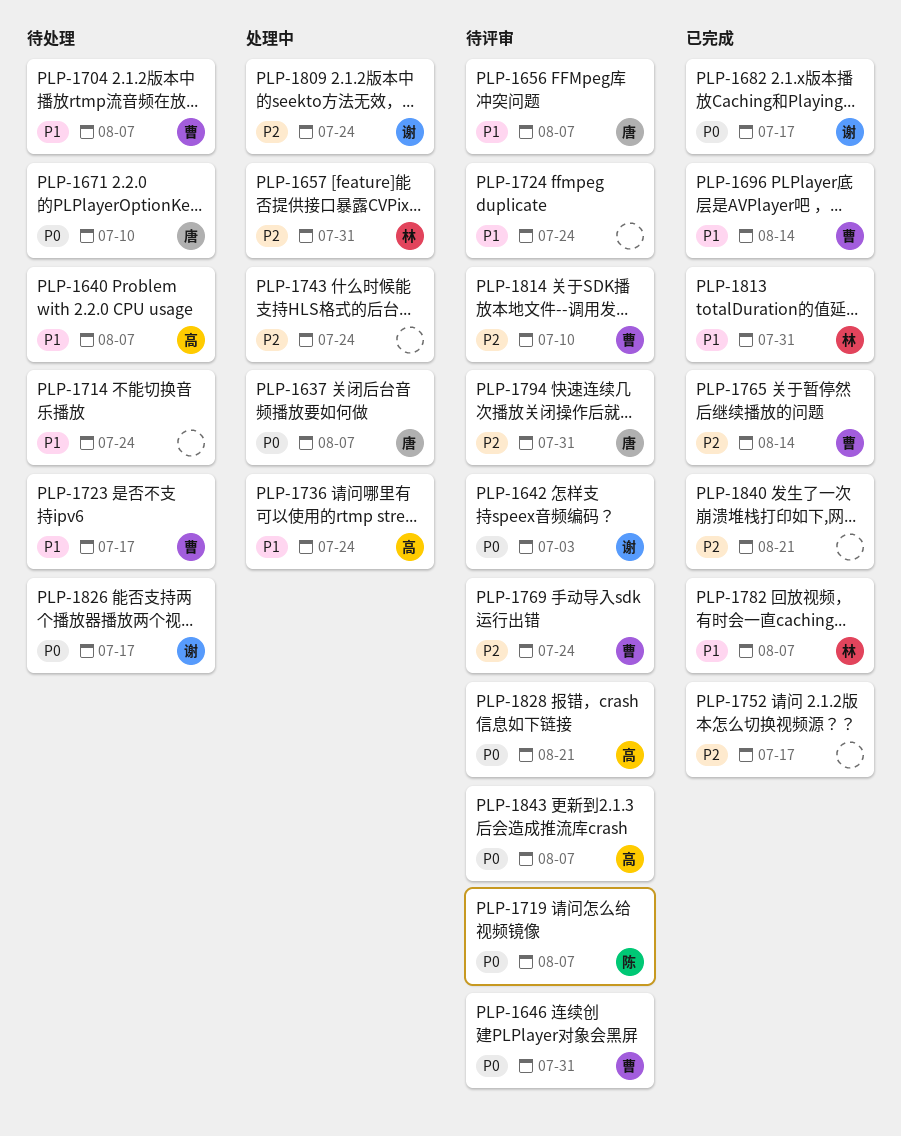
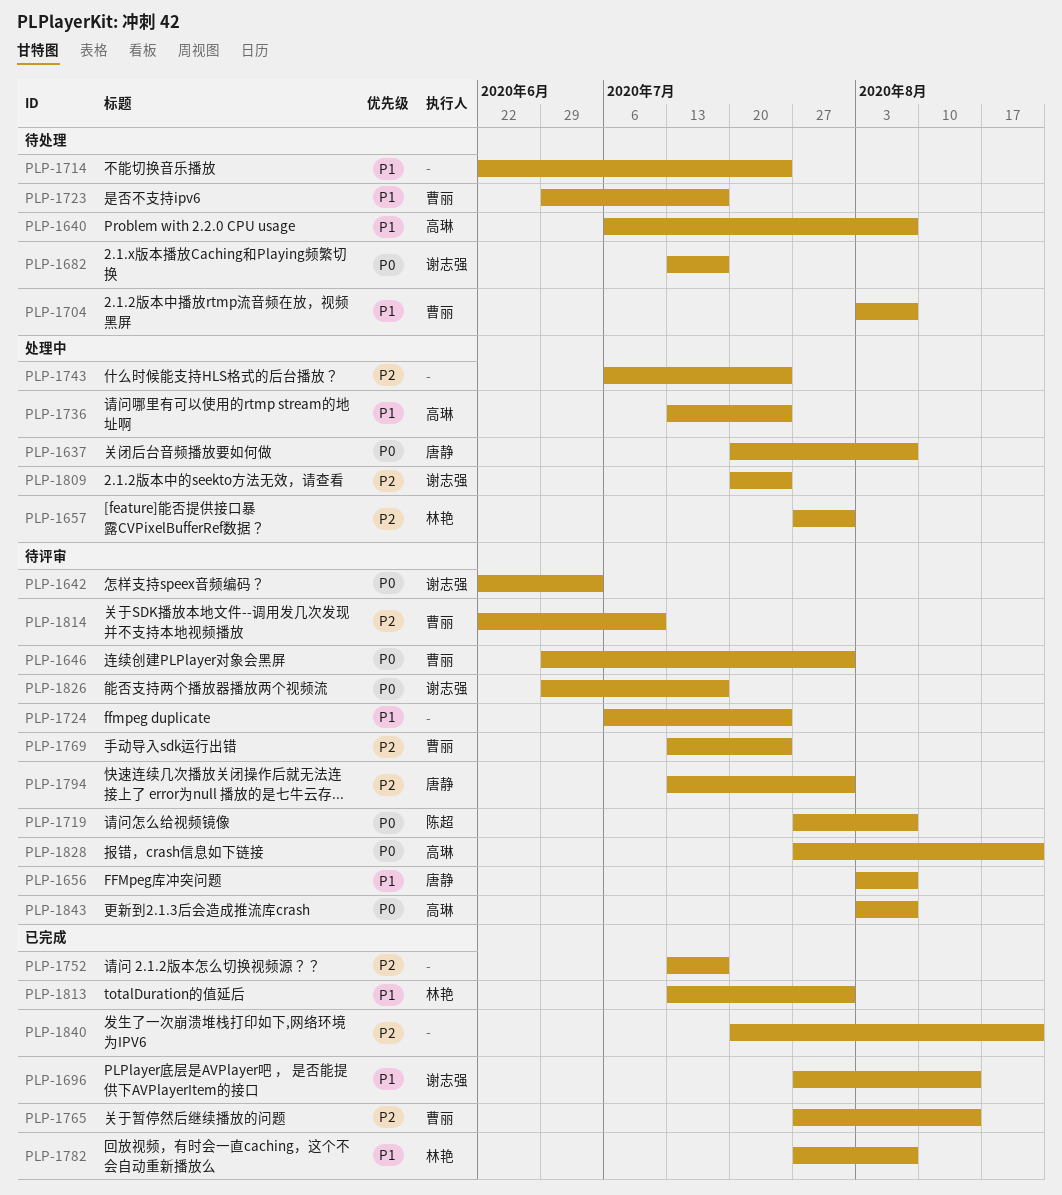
PLP-1671: present -> none
PLP-1682, status: 已完成 -> 待处理
PLP-1696, owner: 曹丽 -> 谢志强
PLP-1826, status: 待处理 -> 待评审

